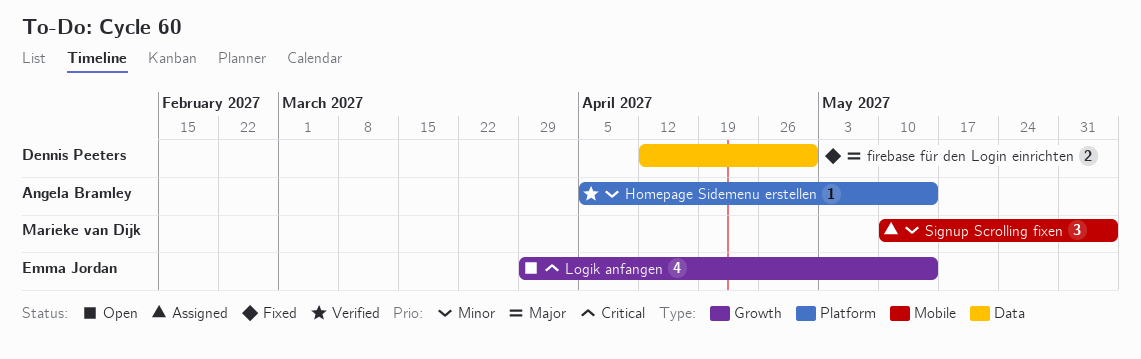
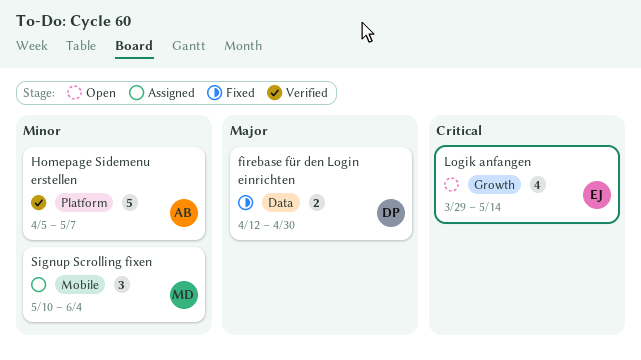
Homepage Sidemenu erstellen, estimate: 1 -> 5
Homepage Sidemenu erstellen, due: May 14 -> May 7

